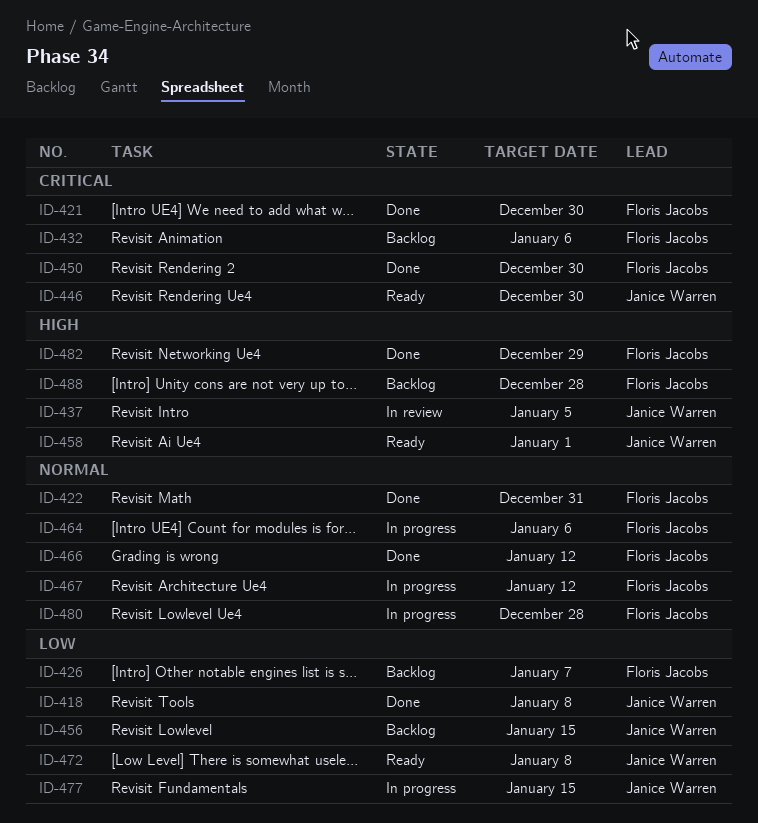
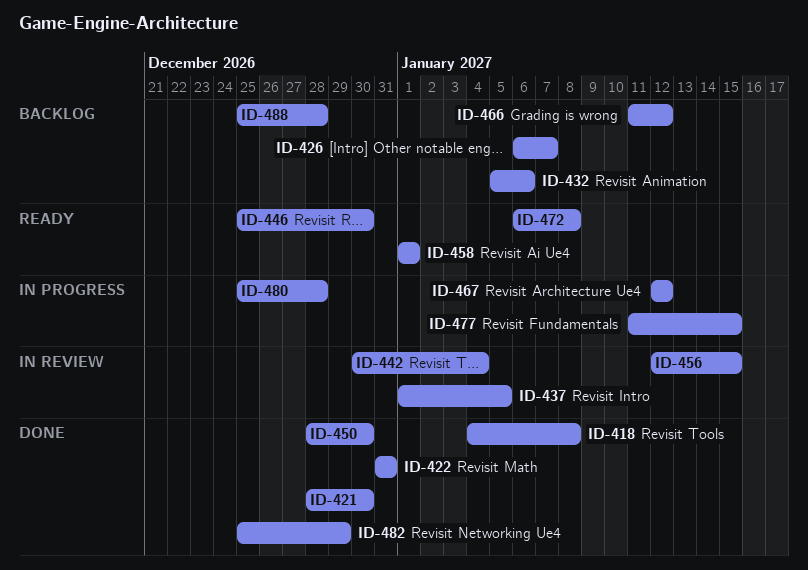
ID-442: none -> present
ID-456, status: Backlog -> In review
ID-464: present -> none
ID-466, status: Done -> Backlog

